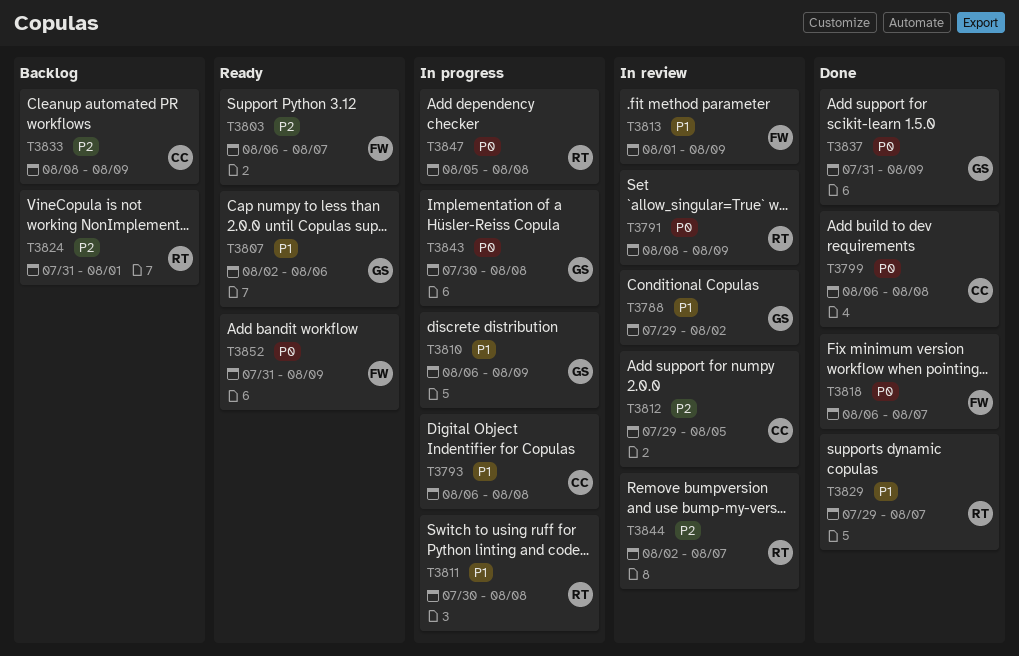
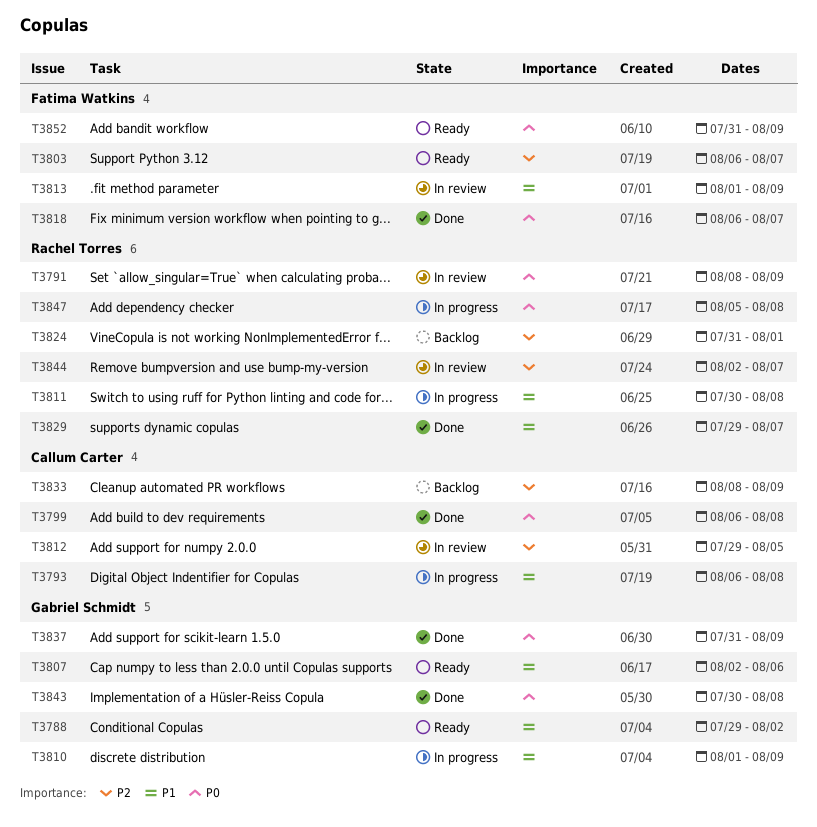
T3788, status: In review -> Ready
T3810, start: Aug 6 -> Aug 1
T3843, status: In progress -> Done

